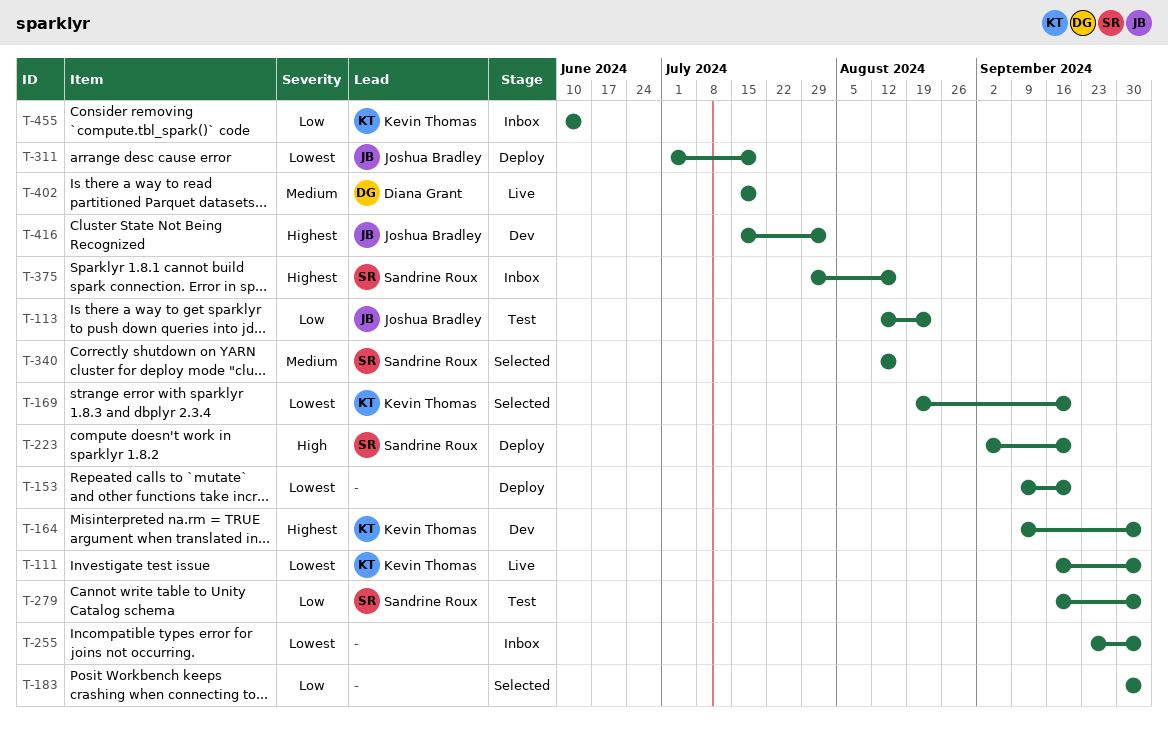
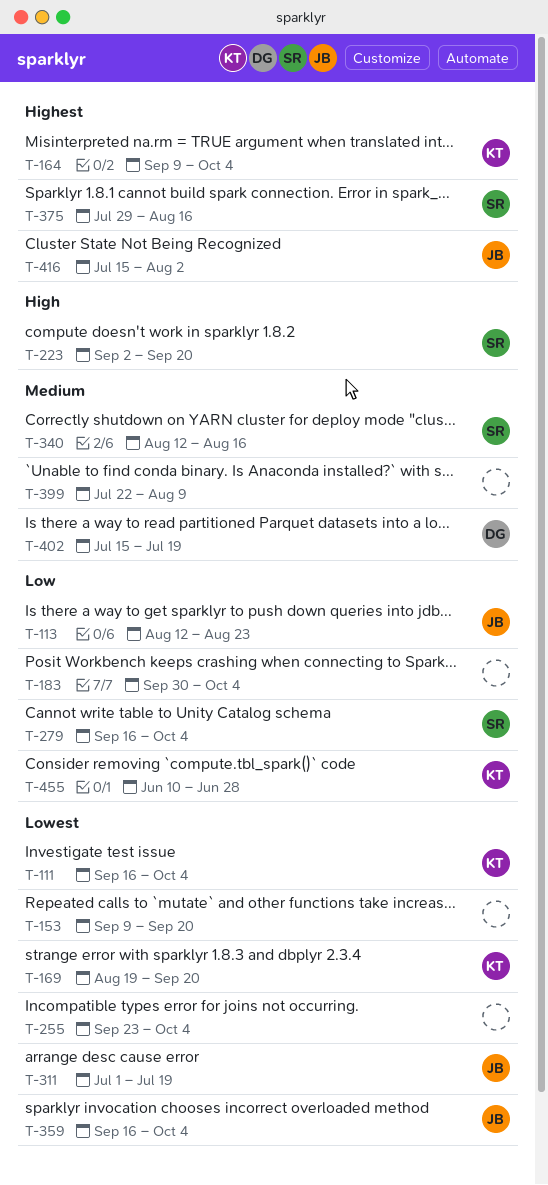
T-359: none -> present
T-399: none -> present
T-455, due: Jun 14 -> Jun 28

